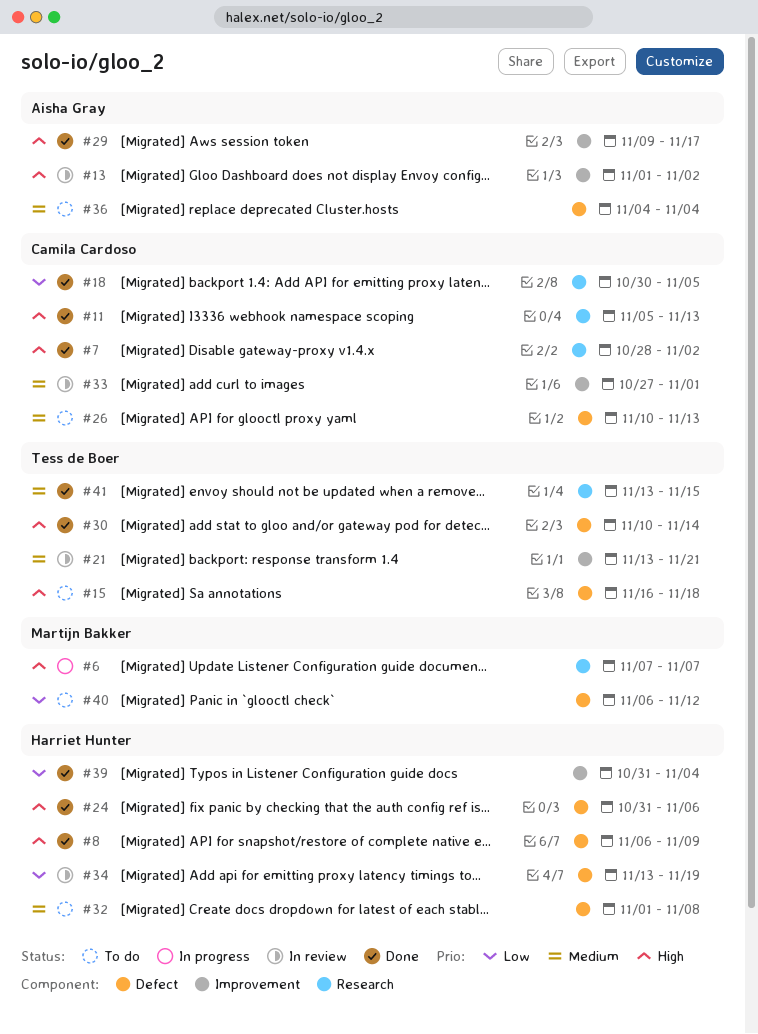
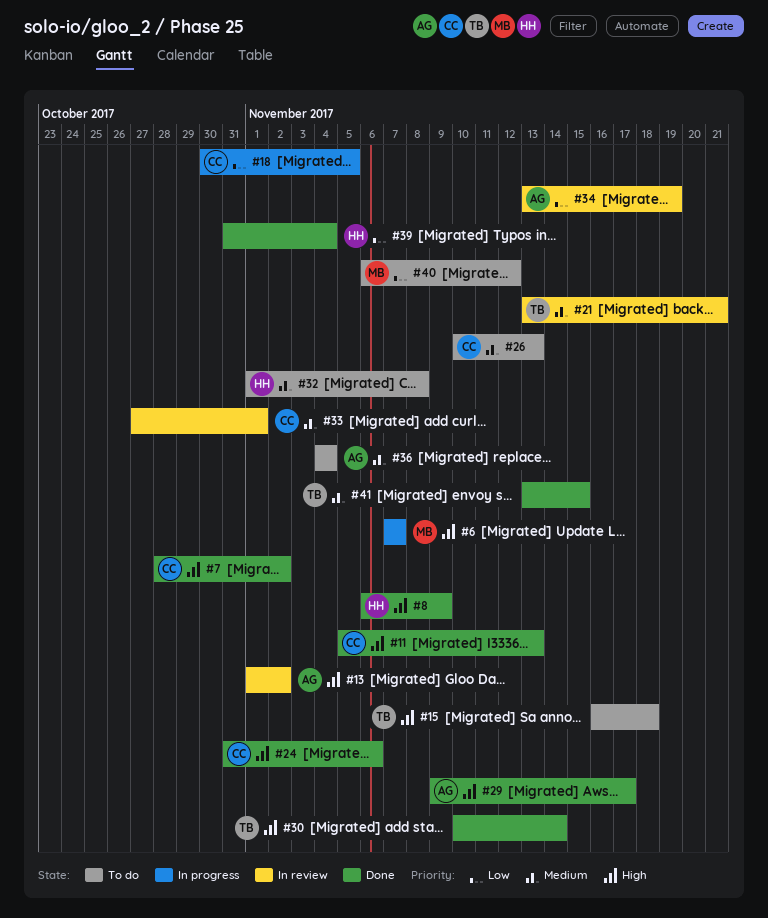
#18, status: Done -> In progress
#24, owner: Harriet Hunter -> Camila Cardoso
#34, owner: Harriet Hunter -> Aisha Gray

